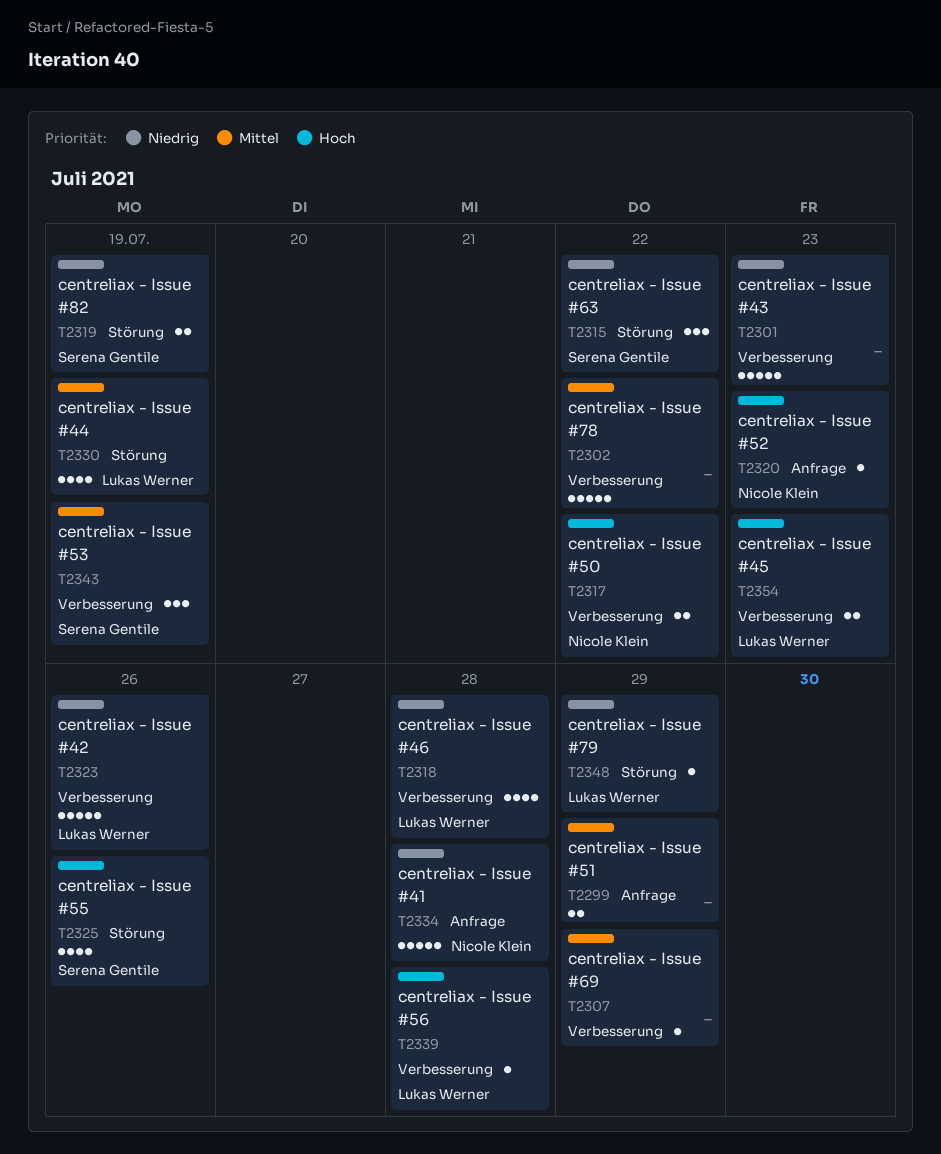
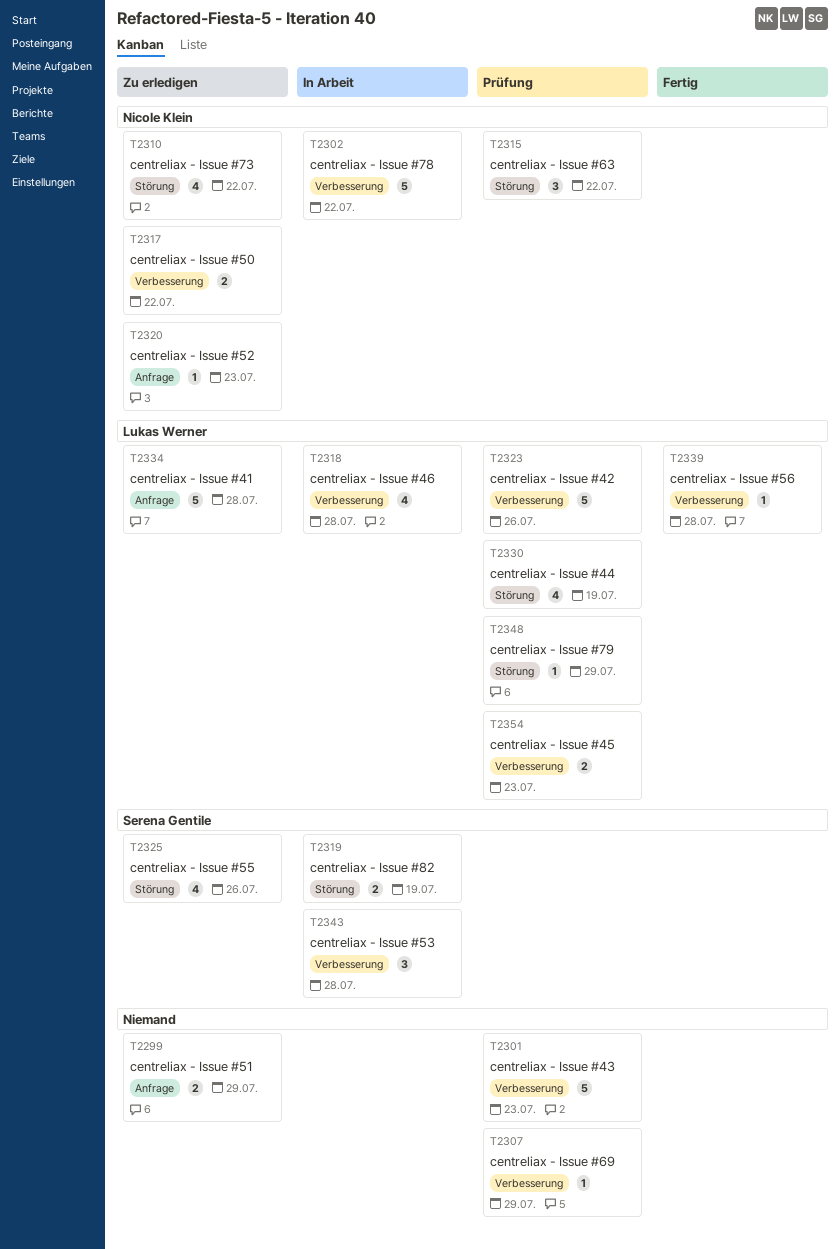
T2302, owner: none -> Nicole Klein
T2310: none -> present
T2315, owner: Serena Gentile -> Nicole Klein
T2334, owner: Nicole Klein -> Lukas Werner
T2343, due: Jul 19 -> Jul 28

